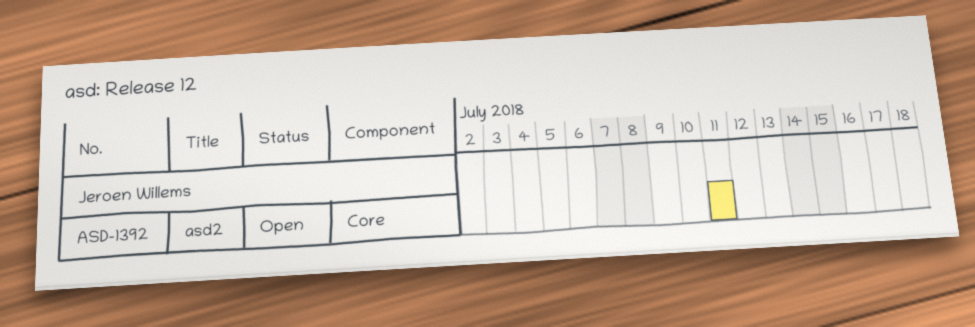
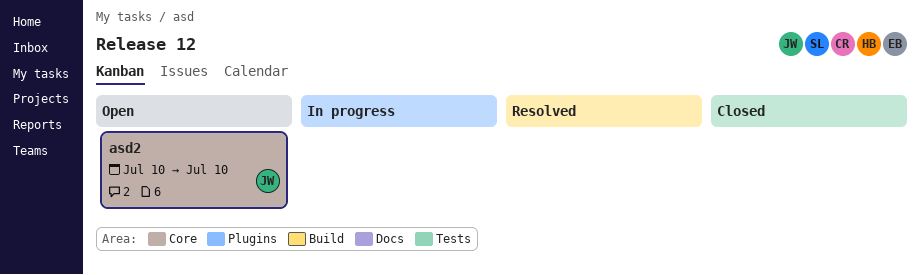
asd2, start: Jul 11 -> Jul 10
asd2, due: Jul 11 -> Jul 10

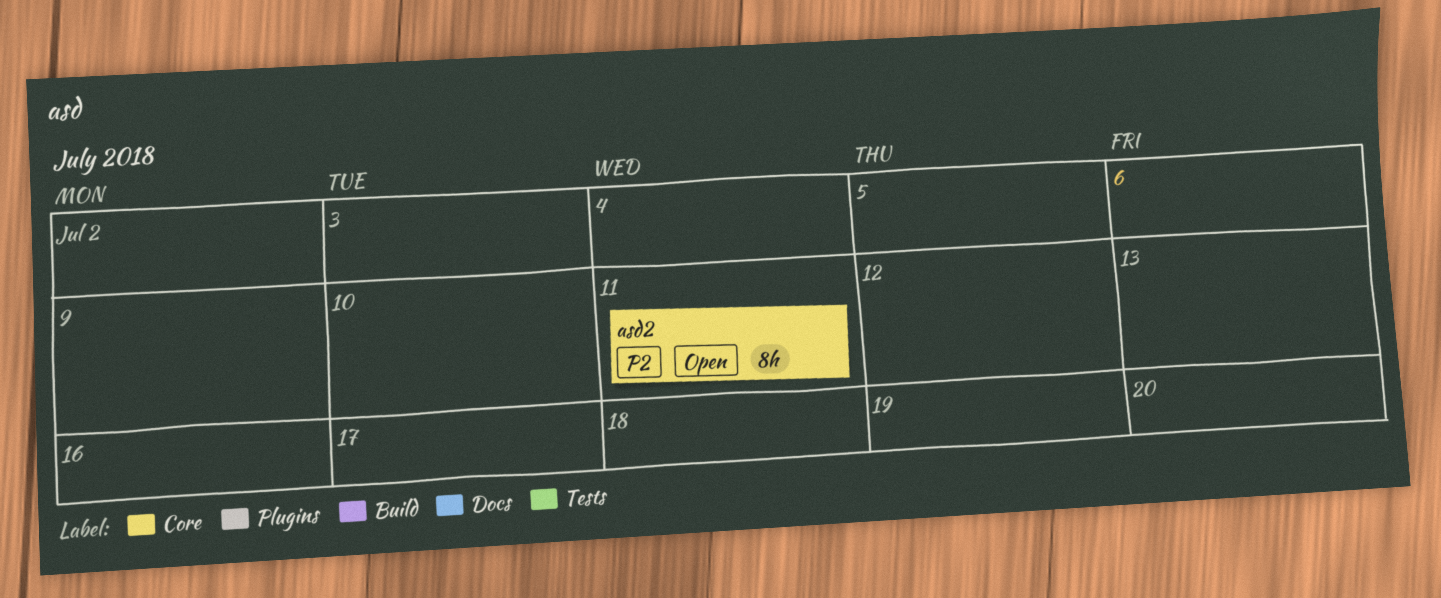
asd2, due: Jul 10 -> Jul 11

